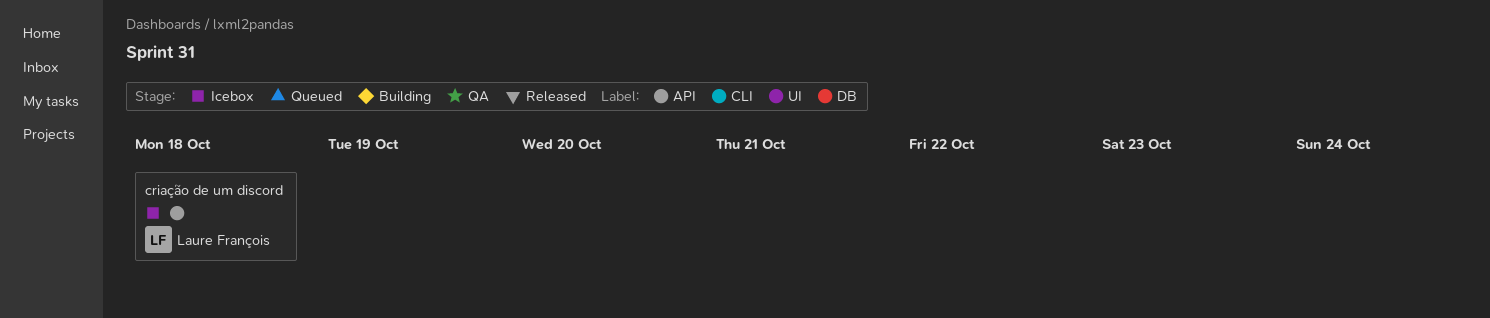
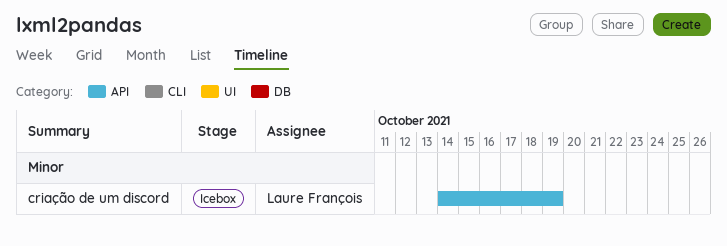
criação de um discord, due: Oct 18 -> Oct 19

